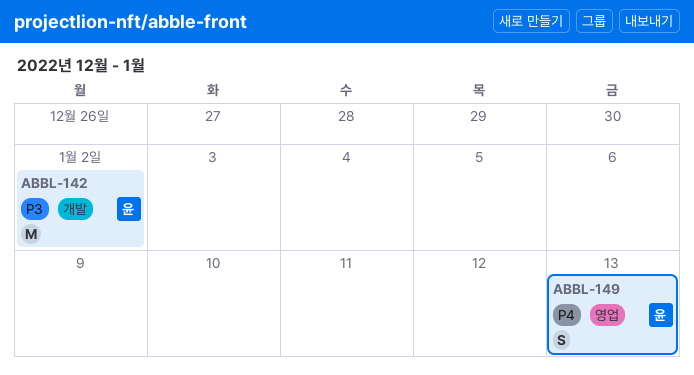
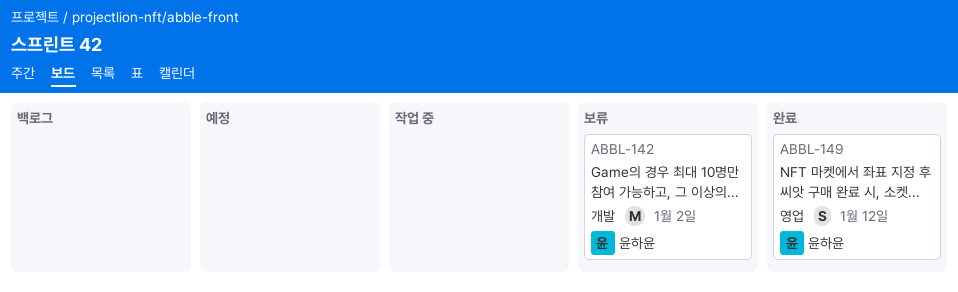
ABBL-149, due: Jan 13 -> Jan 12

